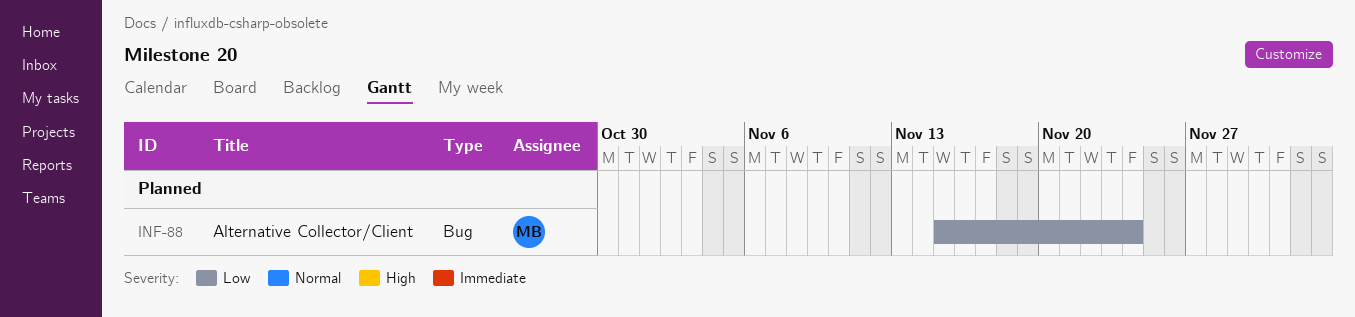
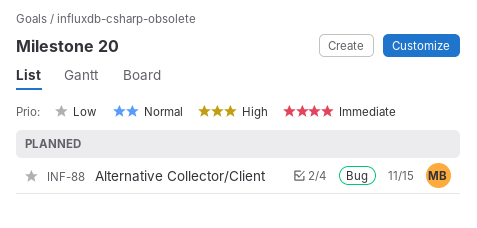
INF-88, due: Nov 24 -> Nov 15

